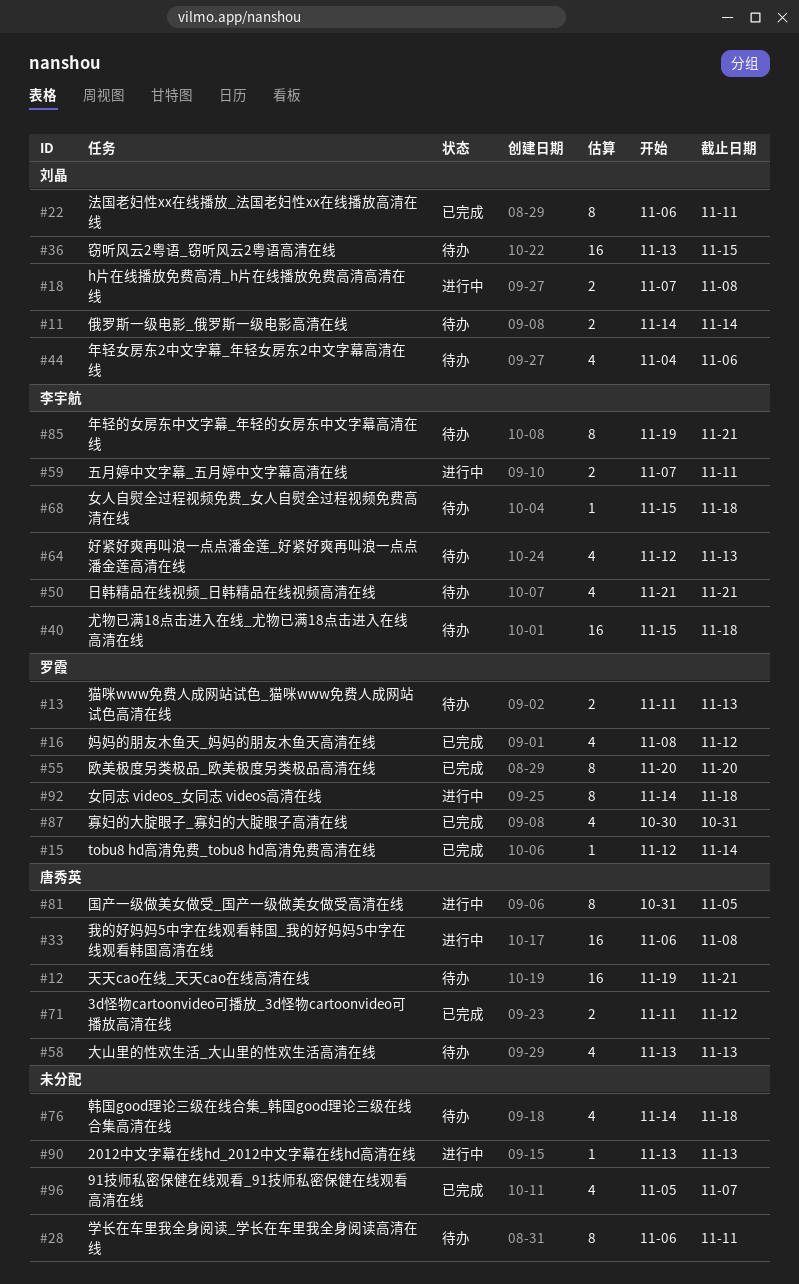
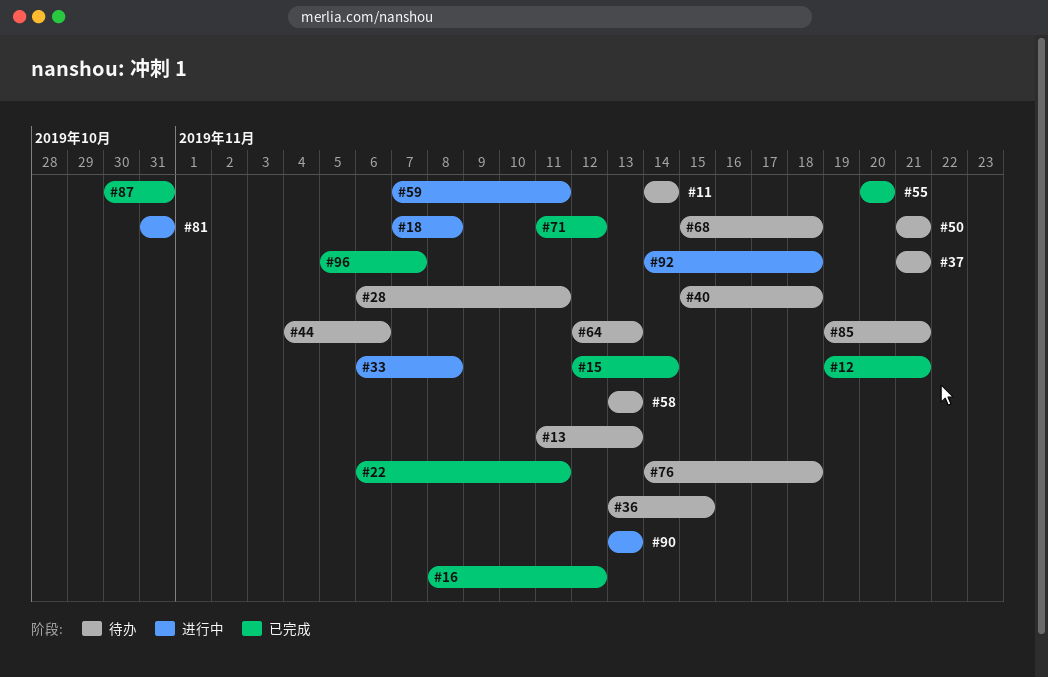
#12, status: 待办 -> 已完成
#37: none -> present
#81, due: Nov 5 -> Oct 31

